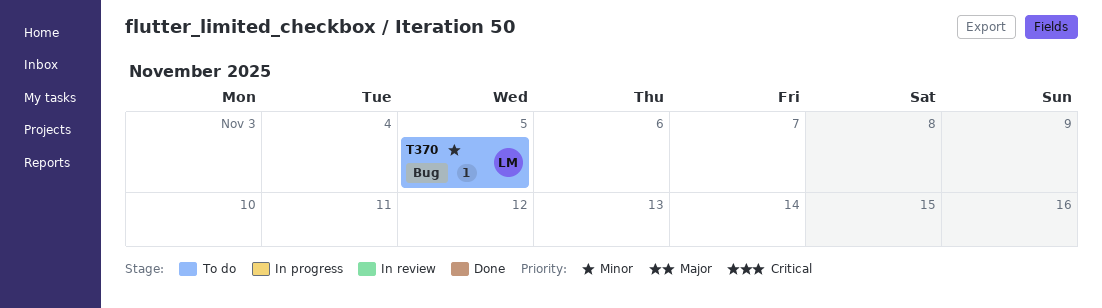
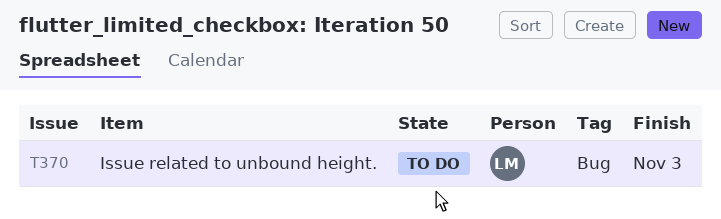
T370, due: Nov 5 -> Nov 3

